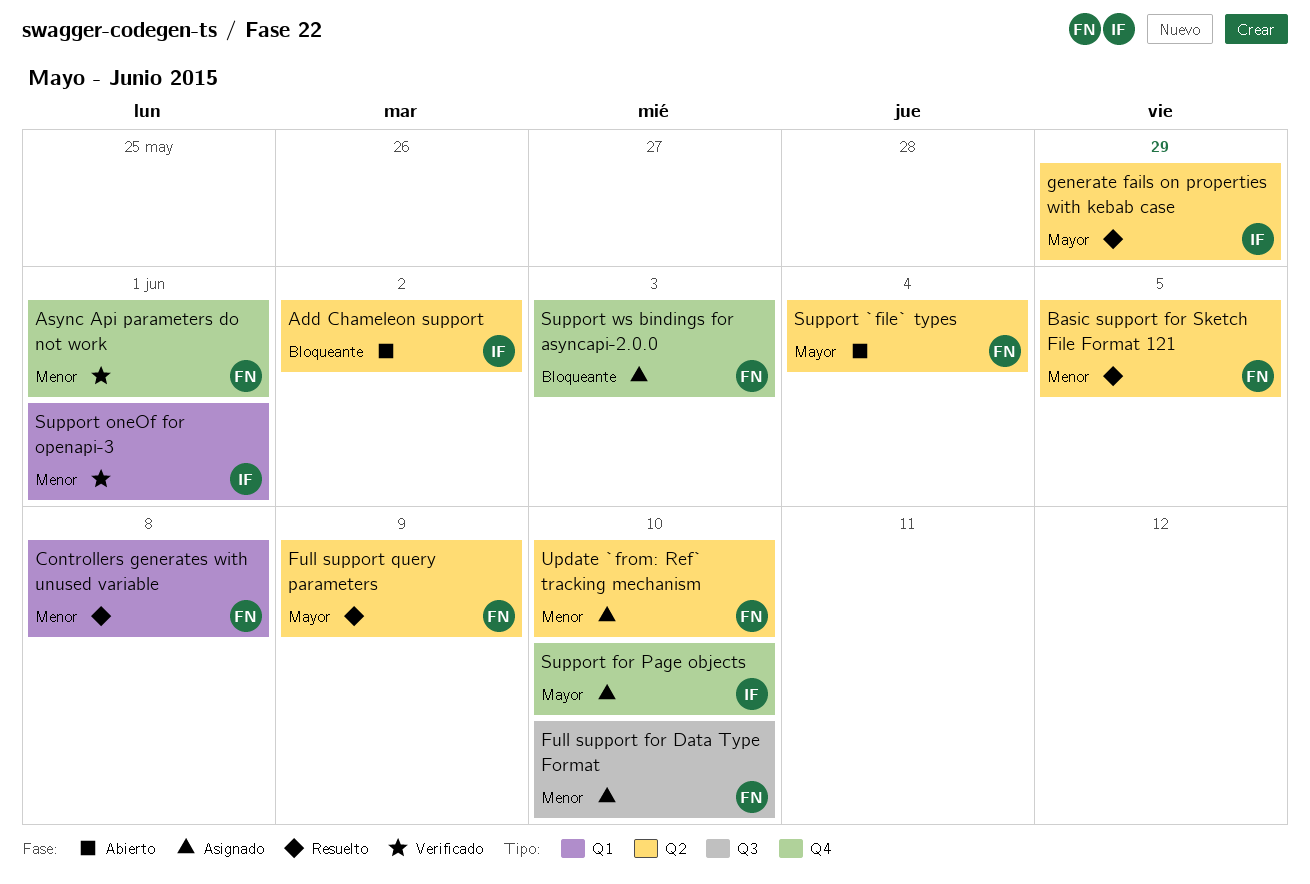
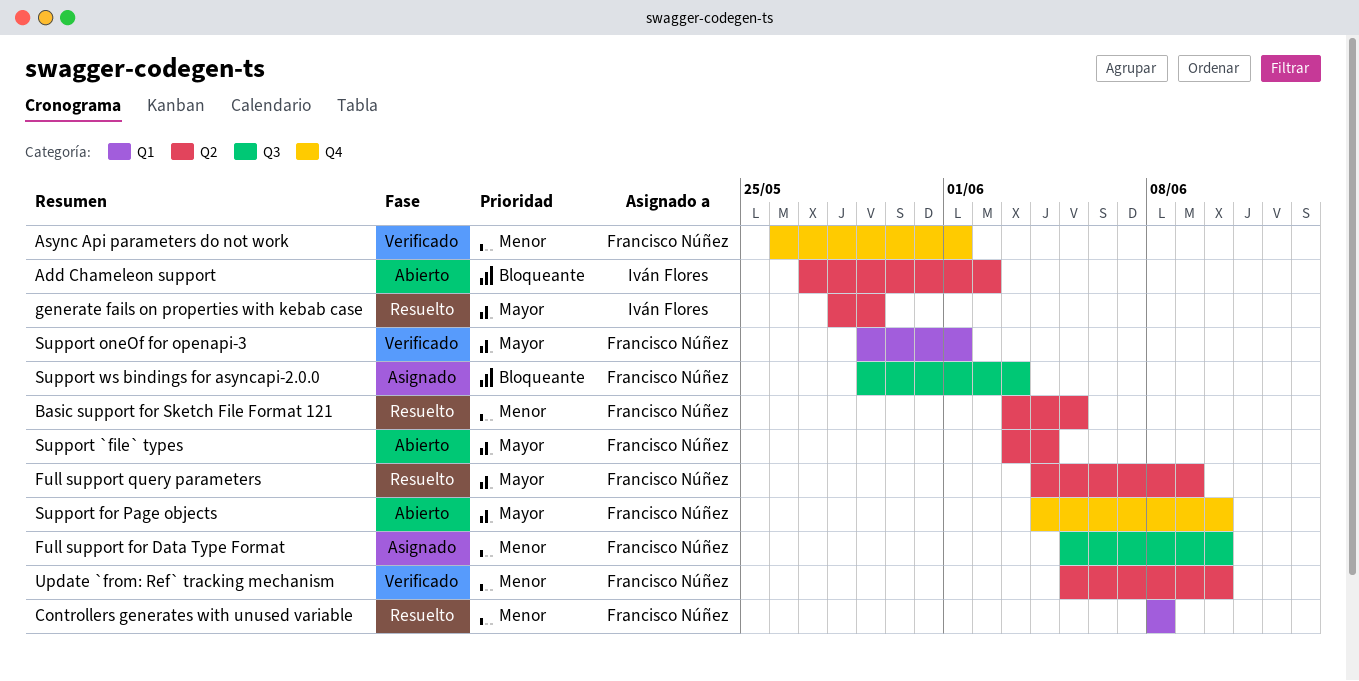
Support for Page objects, status: Asignado -> Abierto
Support for Page objects, owner: Iván Flores -> Francisco Núñez
Support oneOf for openapi-3, owner: Iván Flores -> Francisco Núñez
Support oneOf for openapi-3, priority: Menor -> Mayor
Support ws bindings for asyncapi-2.0.0, label: Q4 -> Q3
Update `from: Ref` tracking mechanism, status: Asignado -> Verificado

